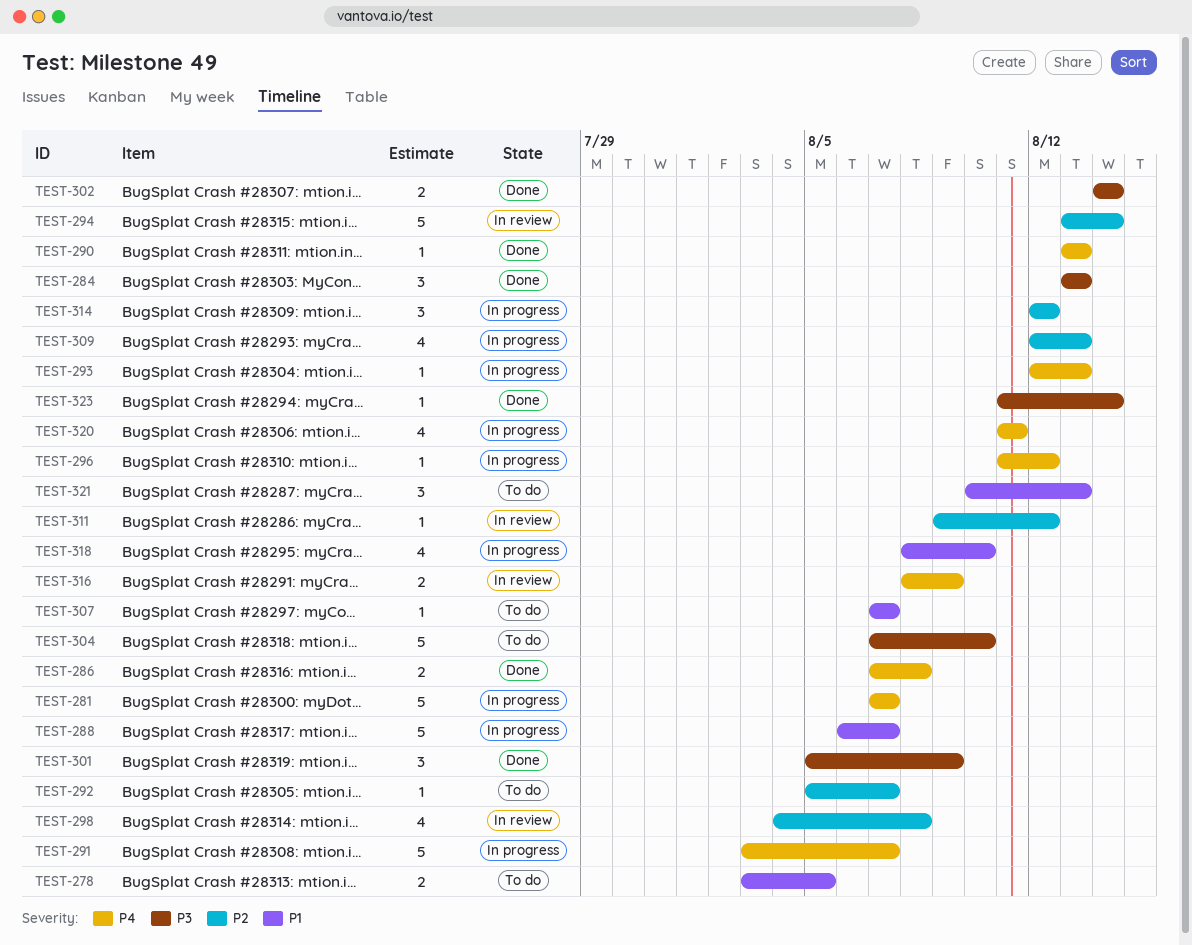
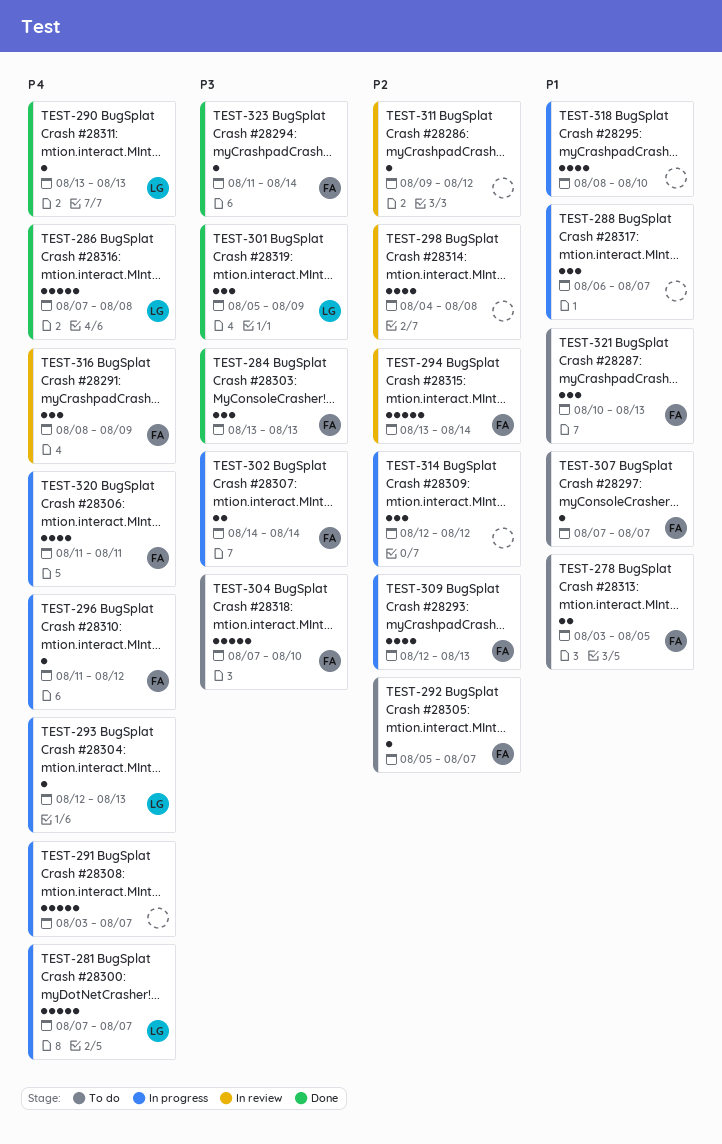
TEST-286, estimate: 2 -> 5
TEST-288, estimate: 5 -> 3
TEST-302, status: Done -> In progress
TEST-316, estimate: 2 -> 3

